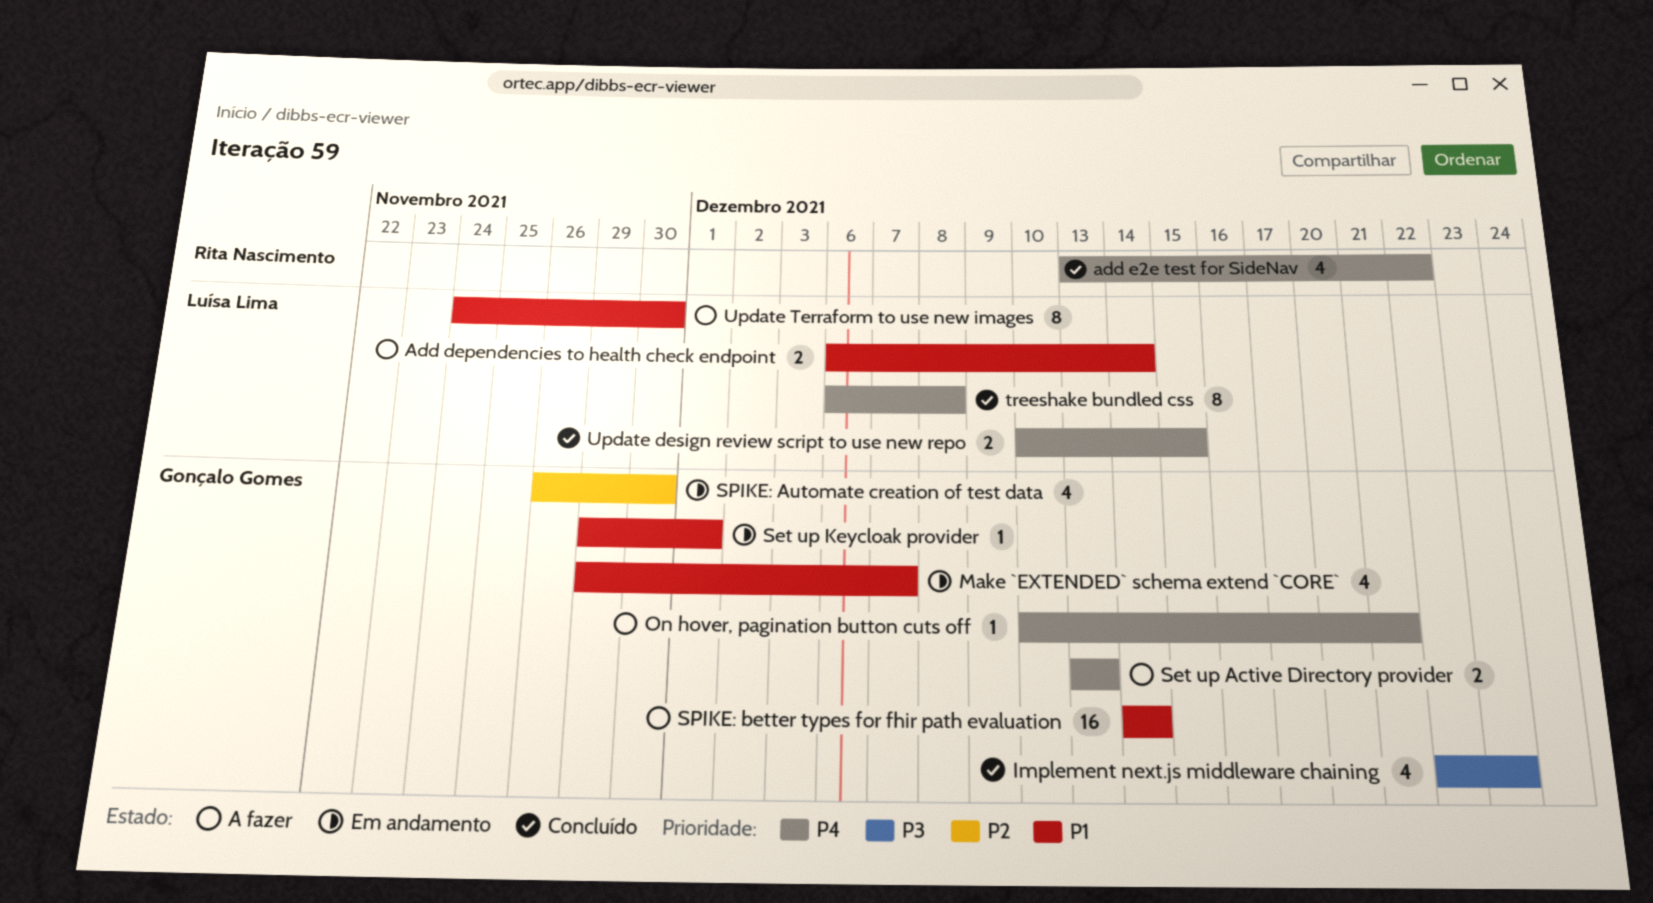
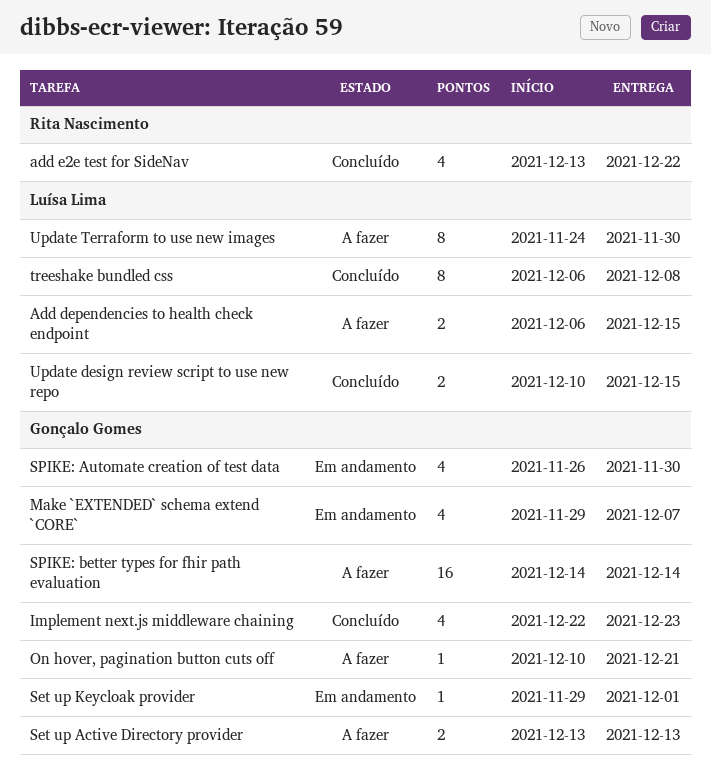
Add dependencies to health check endpoint, due: Dec 14 -> Dec 15

